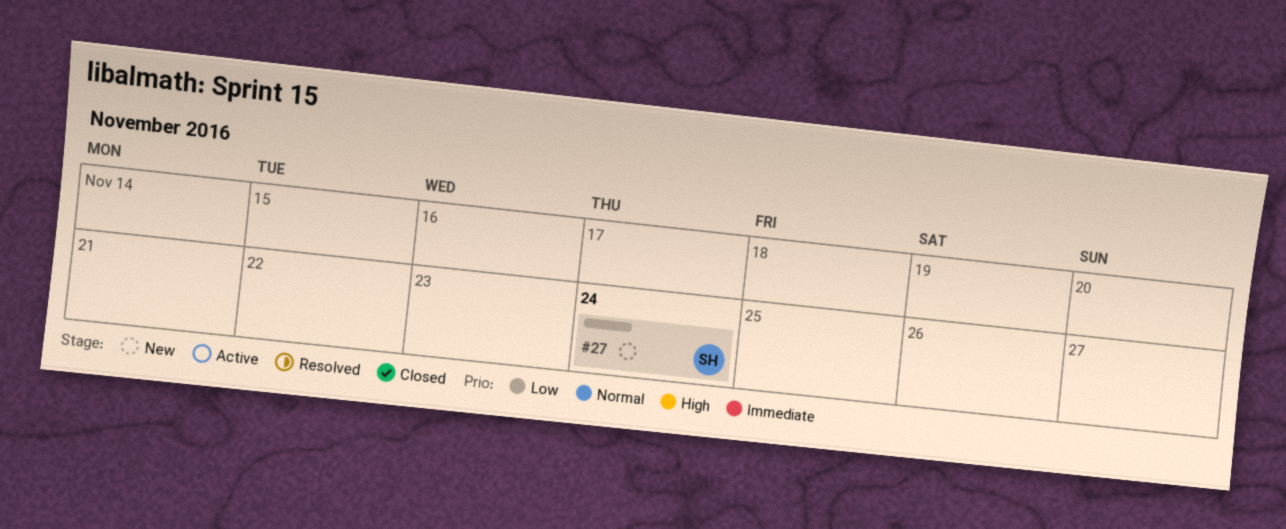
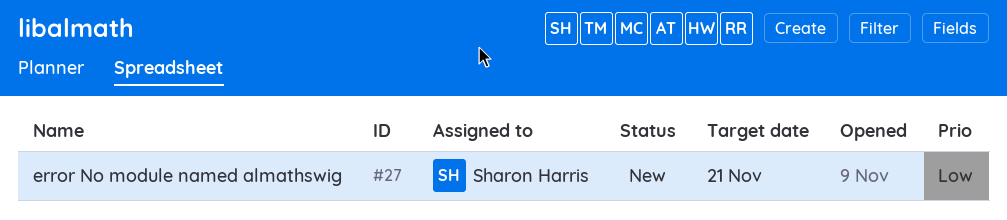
#27, due: Nov 24 -> Nov 21

